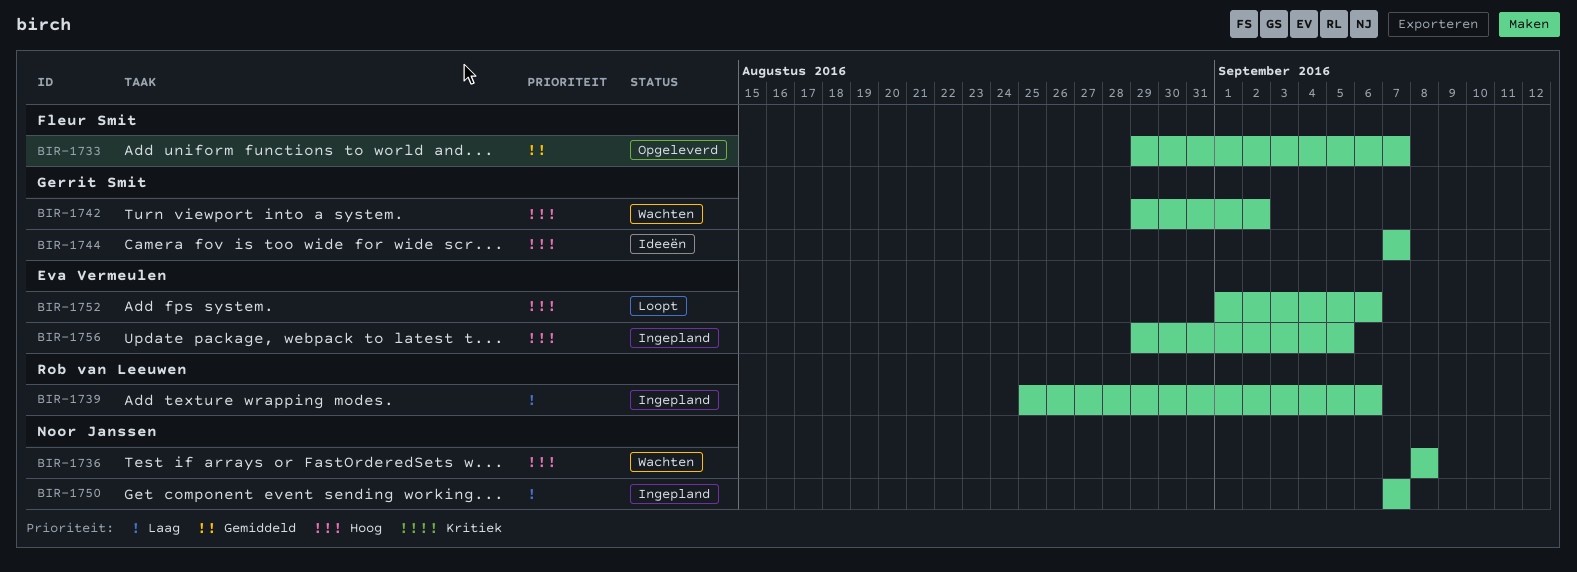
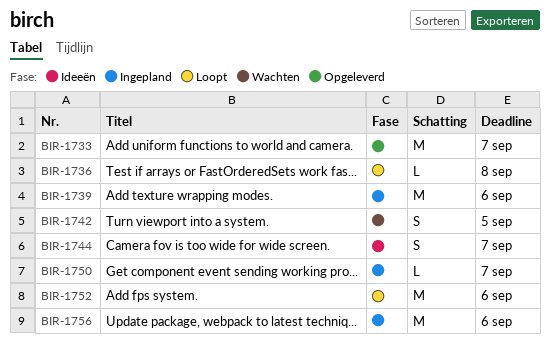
BIR-1736, status: Wachten -> Loopt
BIR-1742, due: Sep 2 -> Sep 5
BIR-1756, due: Sep 5 -> Sep 6

